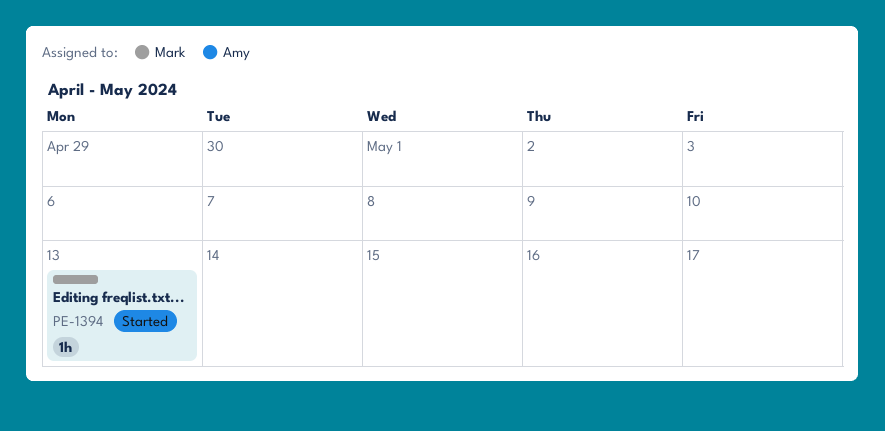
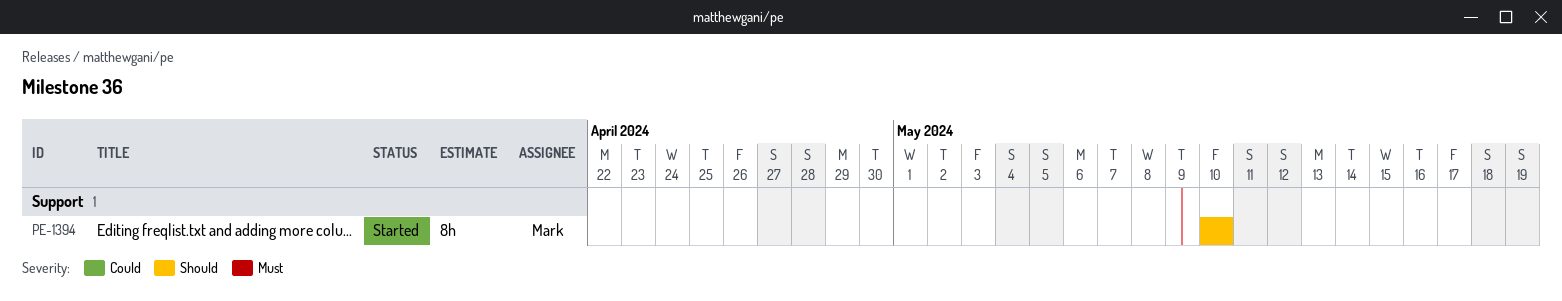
PE-1394, estimate: 1h -> 8h
PE-1394, due: May 13 -> May 10

